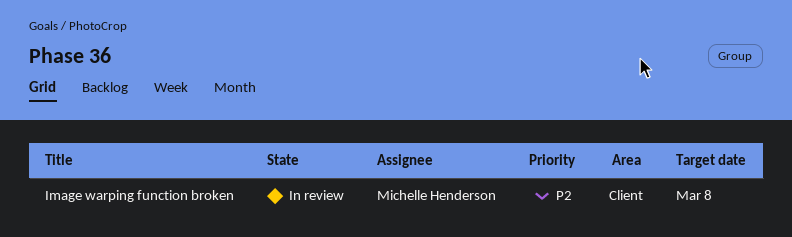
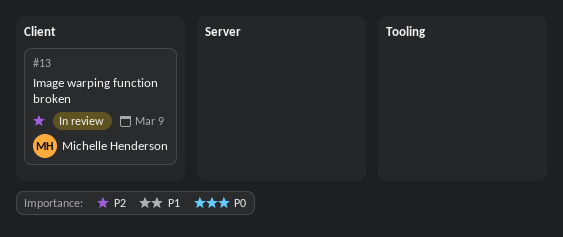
Image warping function broken, due: Mar 8 -> Mar 9

